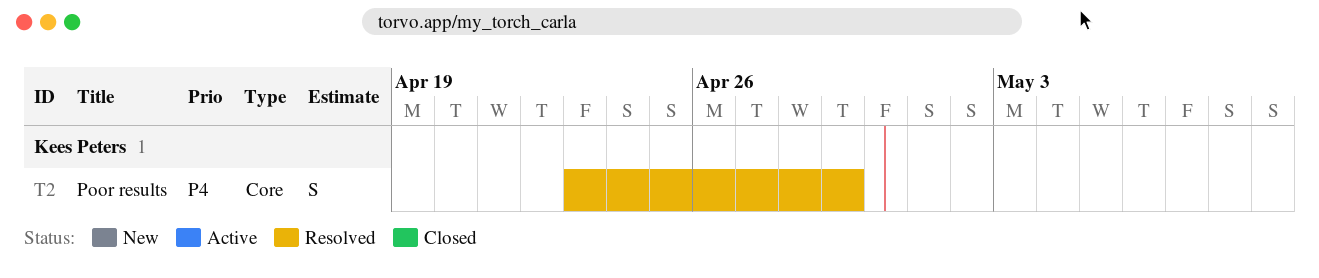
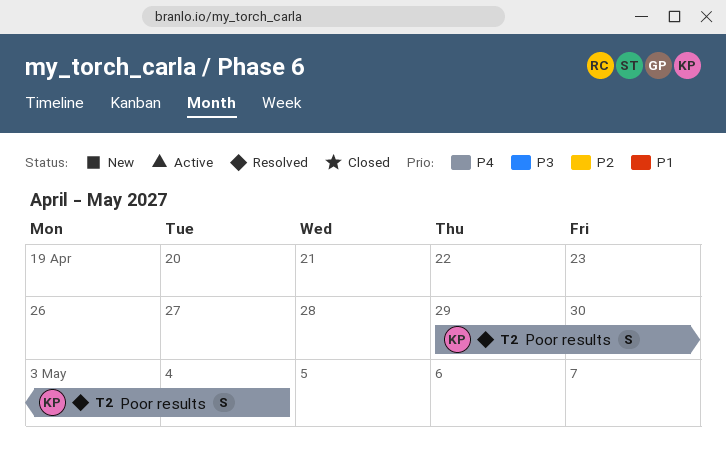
T2, start: Apr 23 -> Apr 29
T2, due: Apr 29 -> May 4

